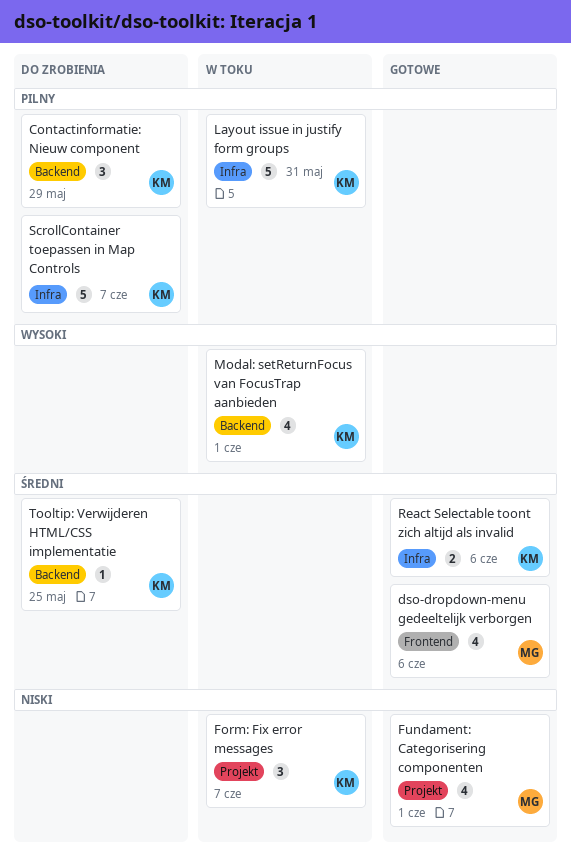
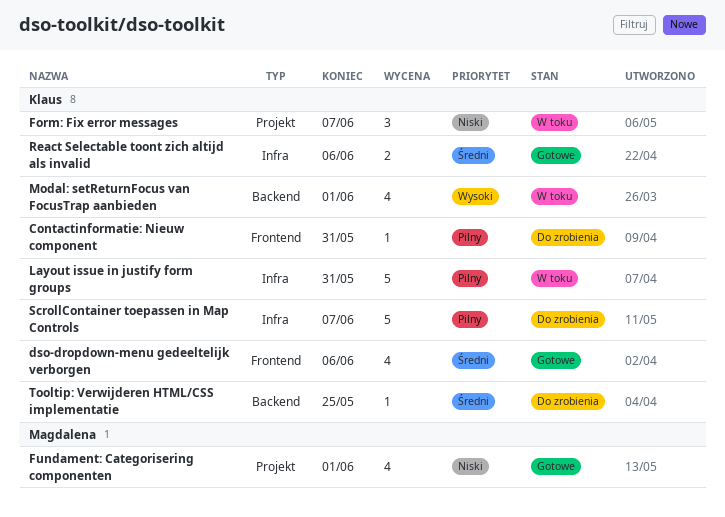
Contactinformatie: Nieuw component, label: Backend -> Frontend
Contactinformatie: Nieuw component, estimate: 3 -> 1
Contactinformatie: Nieuw component, due: May 29 -> May 31
dso-dropdown-menu gedeeltelijk verborgen, owner: Magdalena -> Klaus

